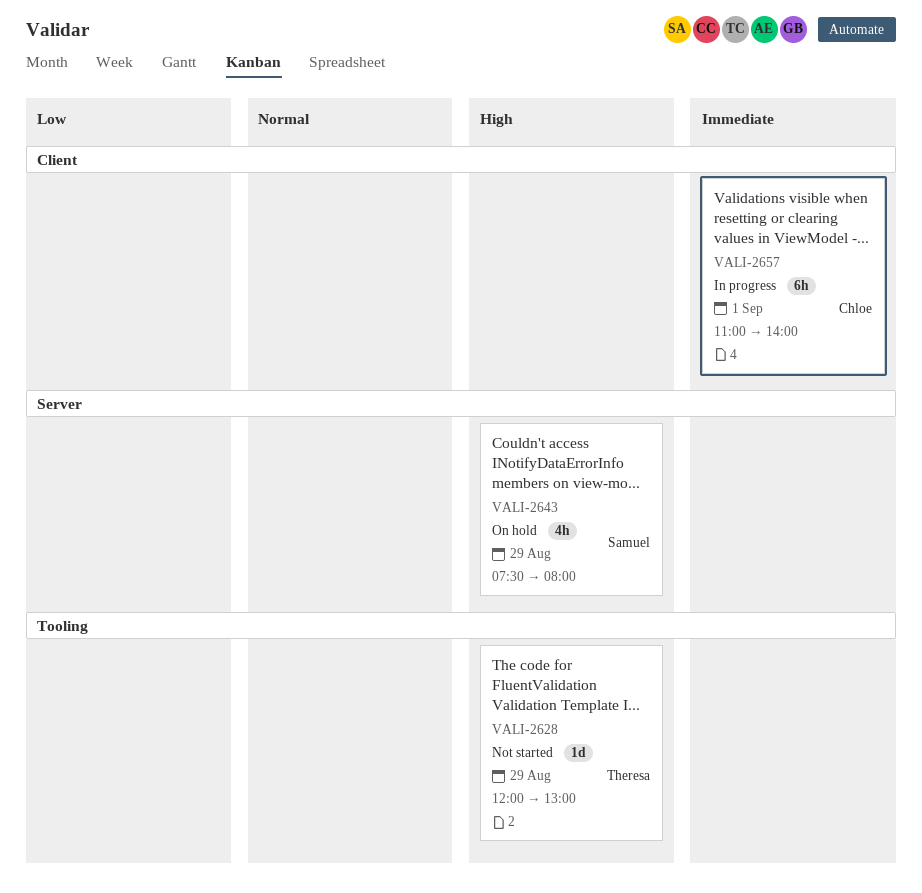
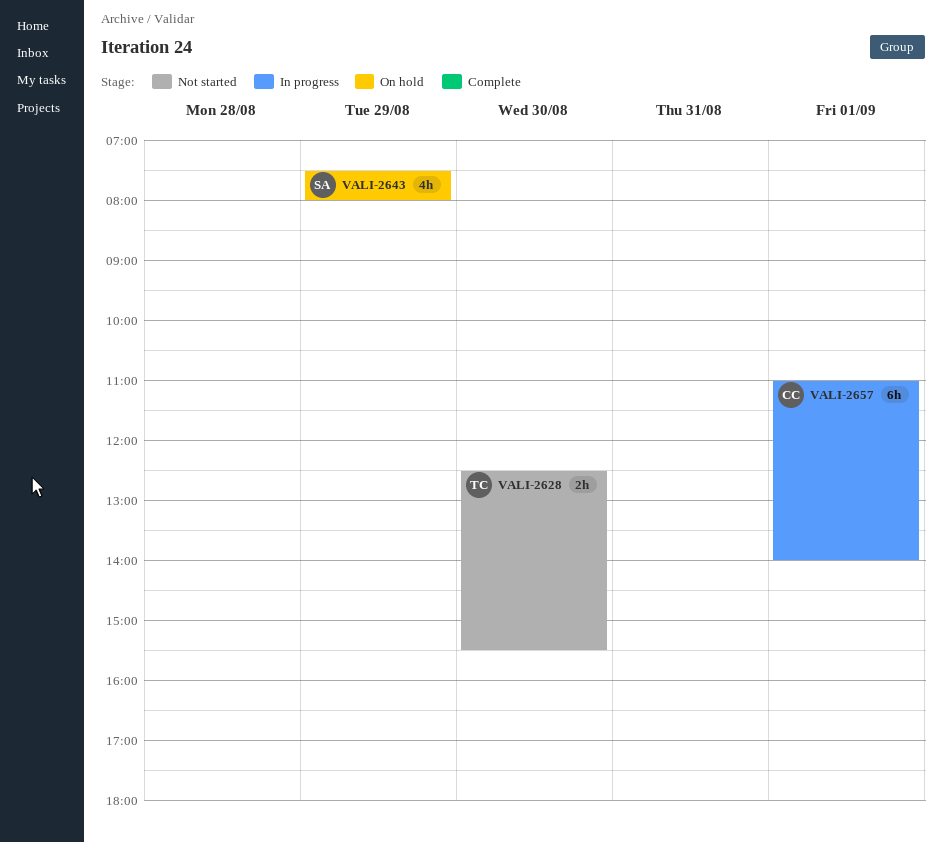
VALI-2628, estimate: 1d -> 2h
VALI-2628, day: Aug 29 -> Aug 30
VALI-2628, begins: 12:00 -> 12:30
VALI-2628, ends: 13:00 -> 15:30

